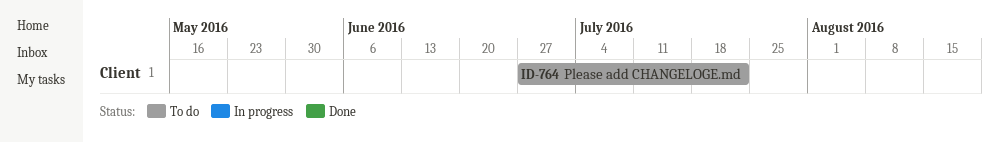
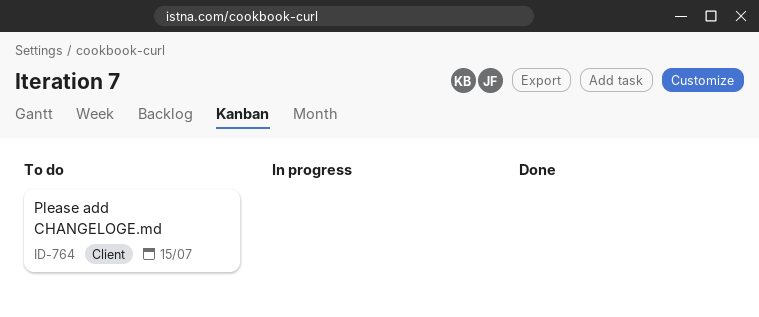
ID-764, due: Jul 22 -> Jul 15

